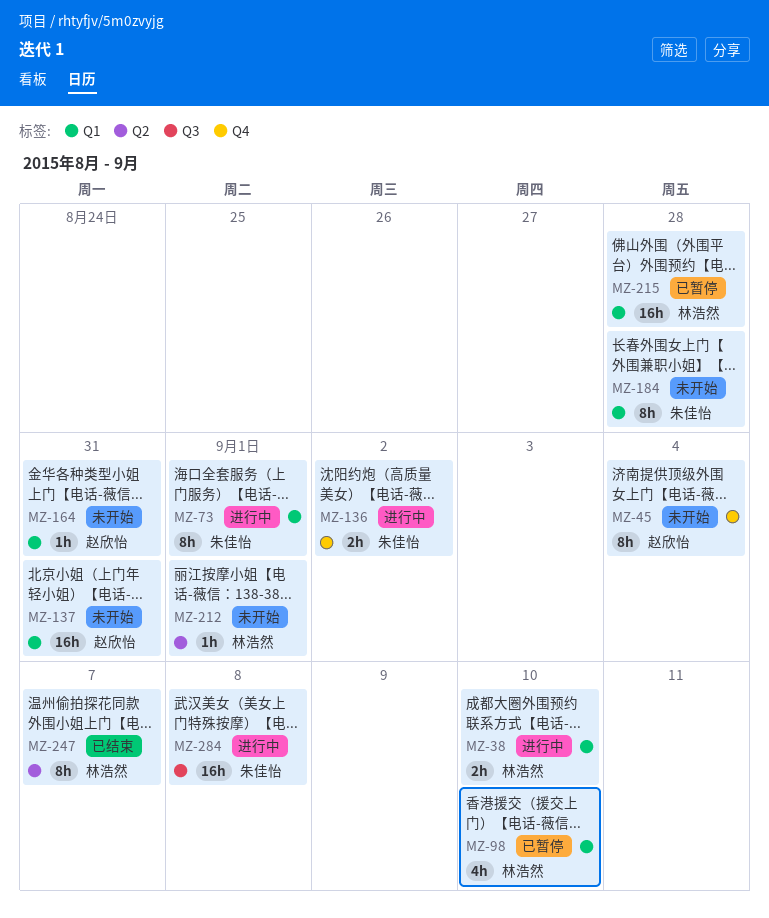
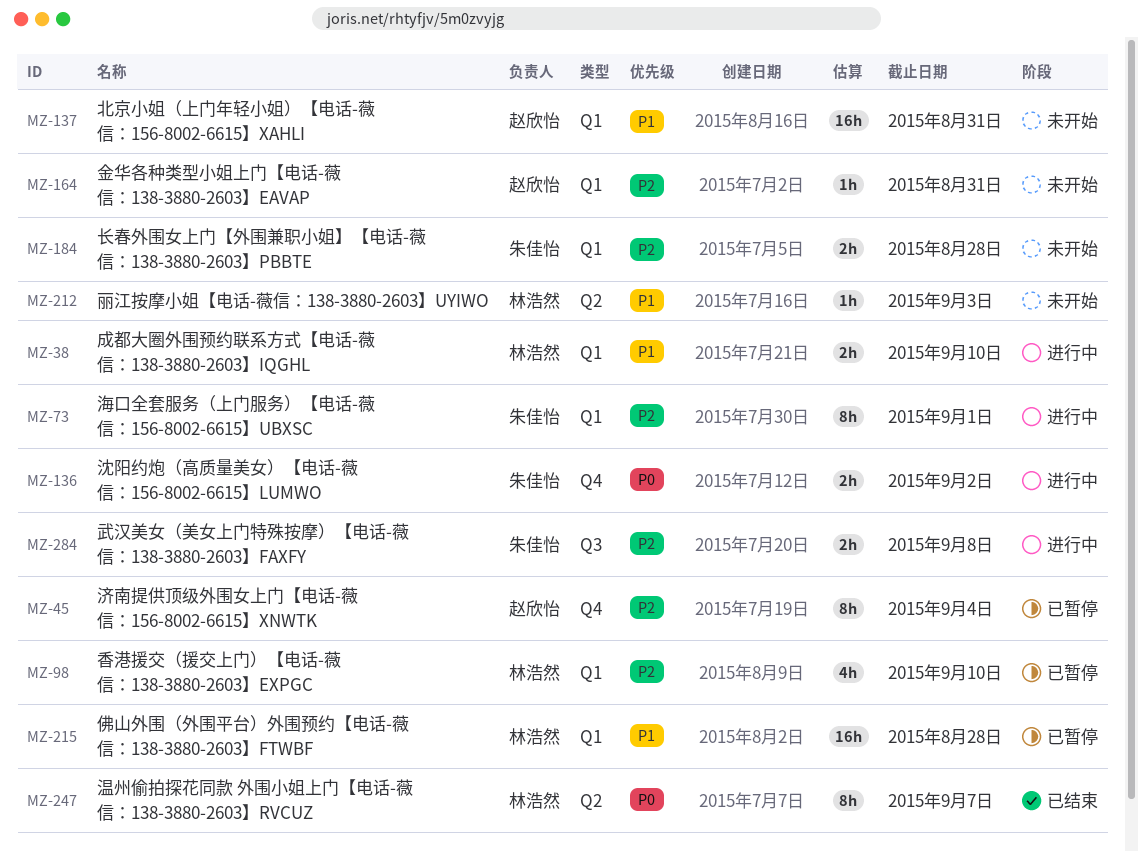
MZ-45, status: 未开始 -> 已暂停
MZ-184, estimate: 8h -> 2h
MZ-212, due: Sep 1 -> Sep 3
MZ-284, estimate: 16h -> 2h

